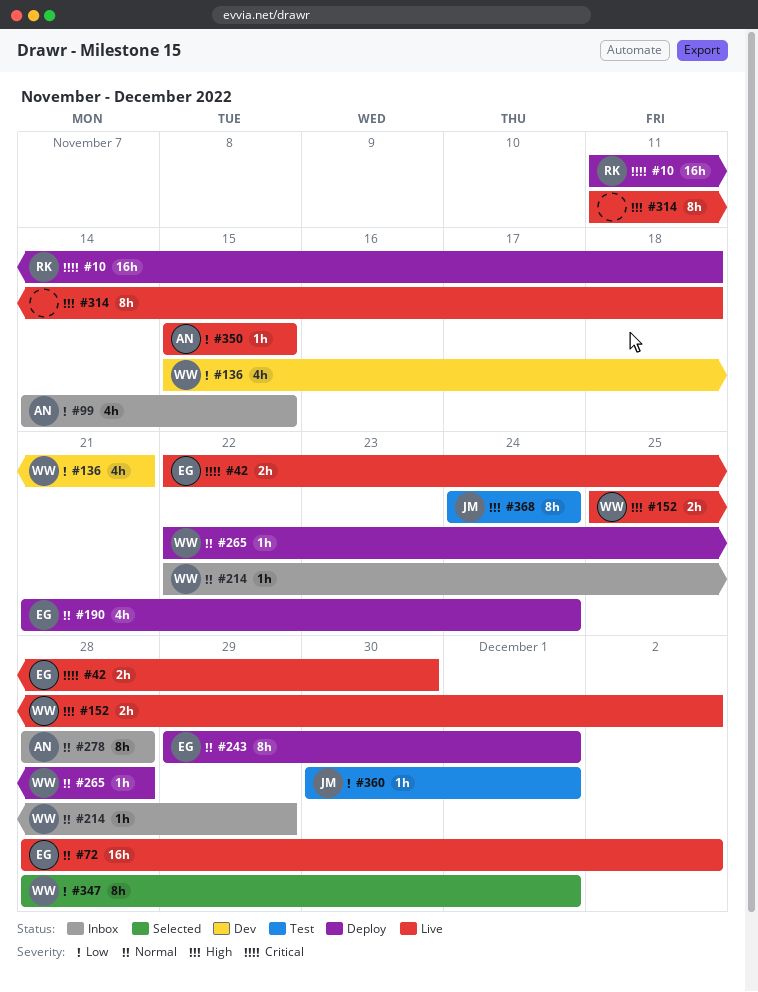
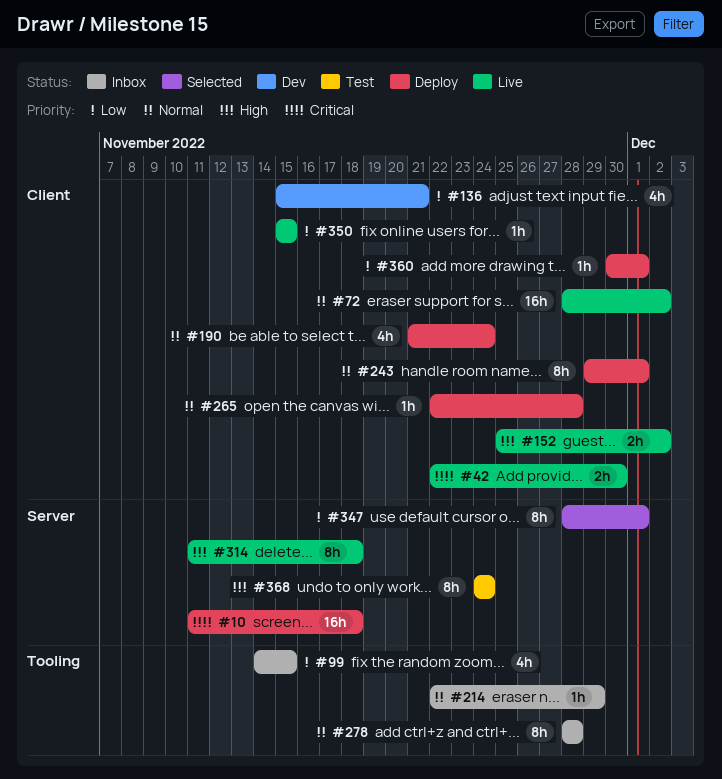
#360, status: Test -> Deploy

